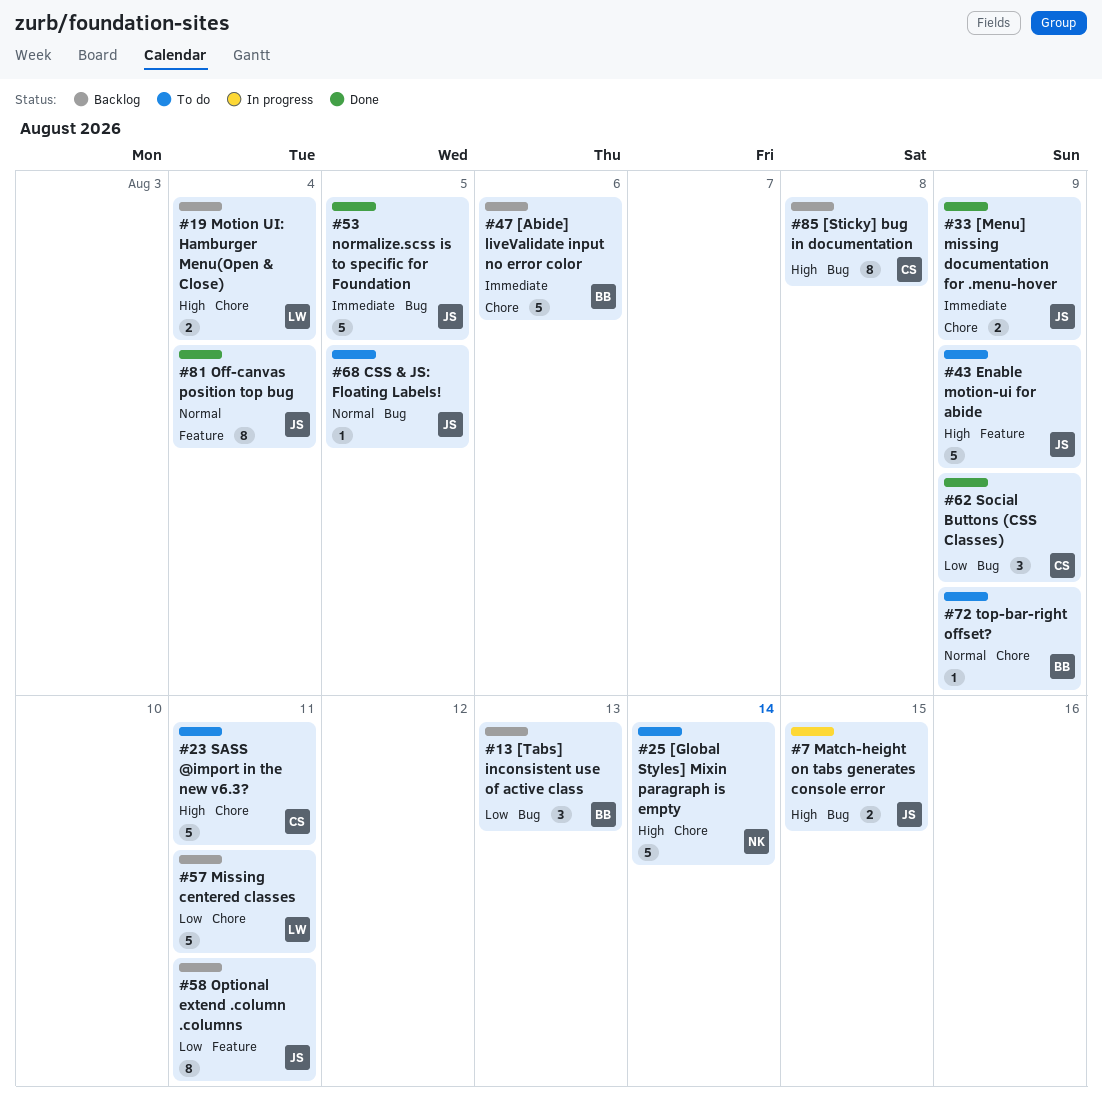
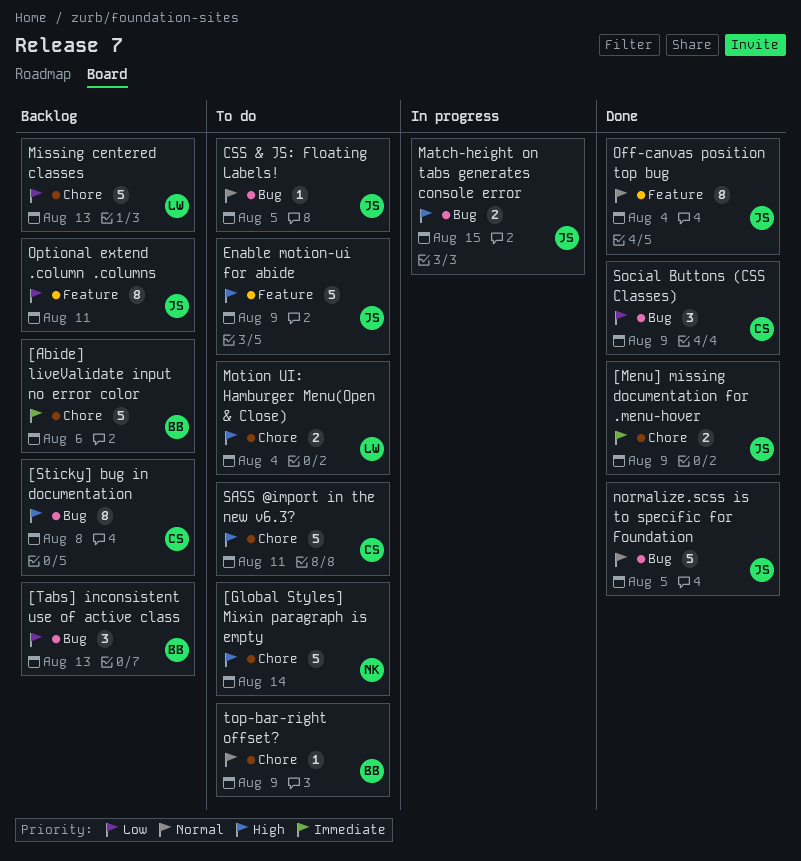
Missing centered classes, due: Aug 11 -> Aug 13
Motion UI: Hamburger Menu(Open & Close), status: Backlog -> To do
normalize.scss is to specific for Foundation, priority: Immediate -> Normal

